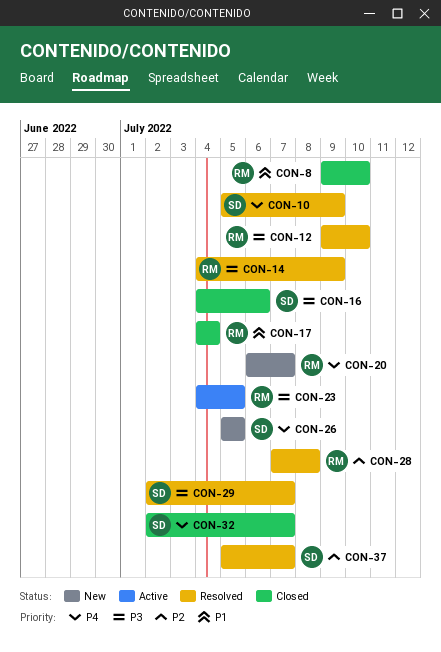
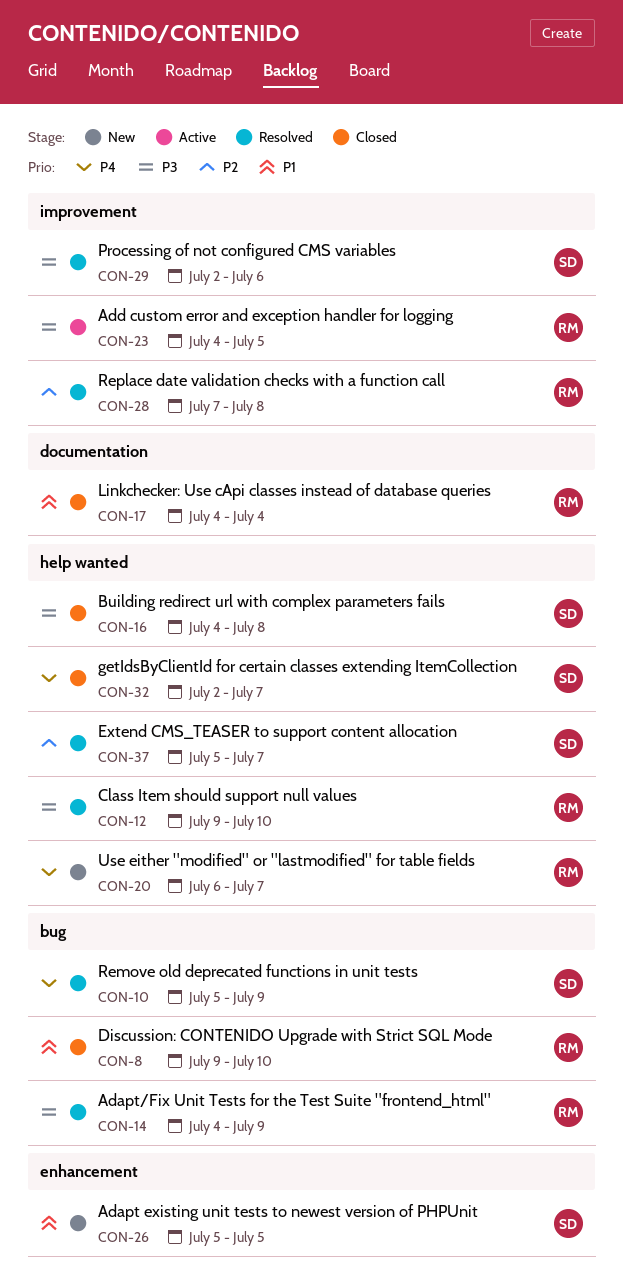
CON-16, due: Jul 6 -> Jul 8
CON-26, priority: P4 -> P1
CON-29, due: Jul 7 -> Jul 6

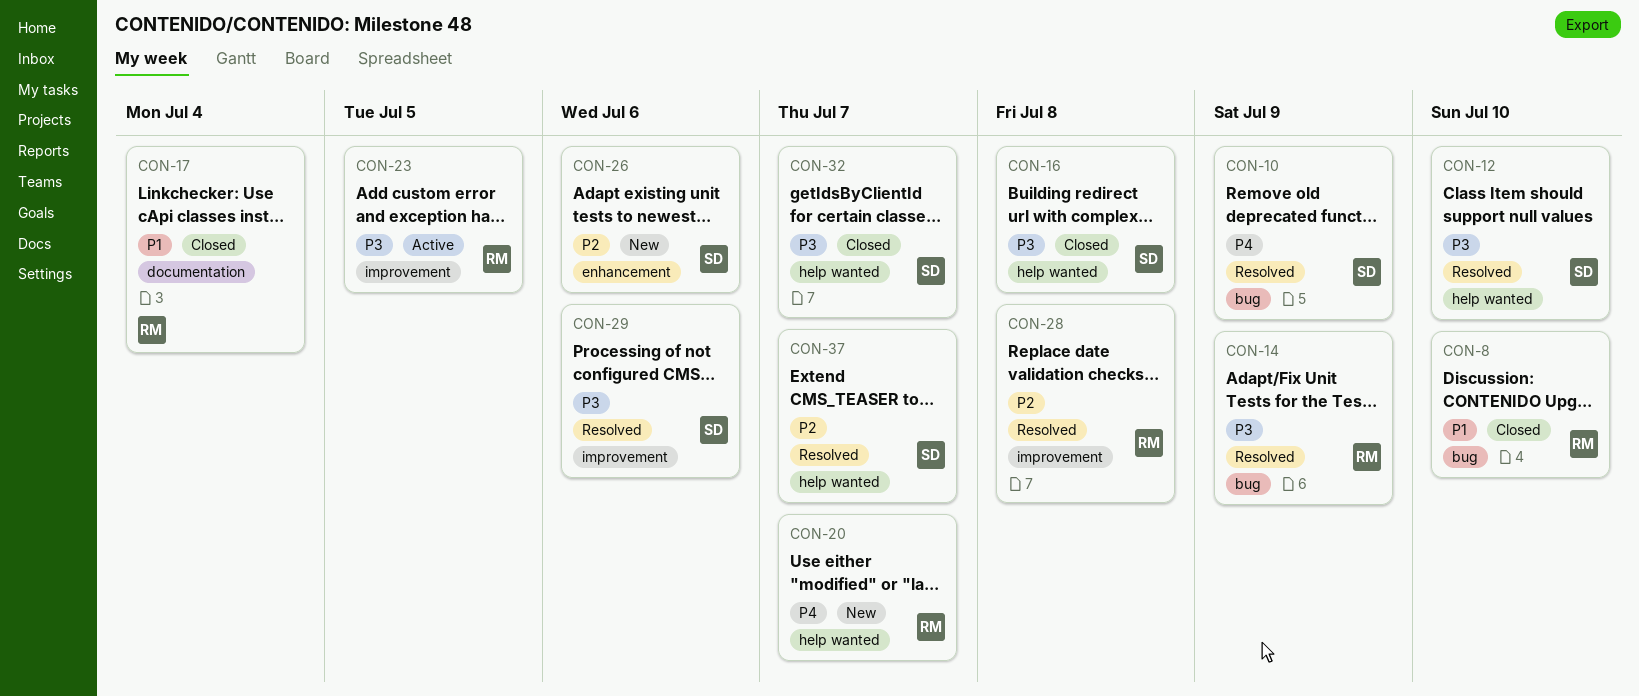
CON-12, owner: RM -> SD
CON-26, priority: P1 -> P2
CON-26, due: Jul 5 -> Jul 6
CON-32, priority: P4 -> P3

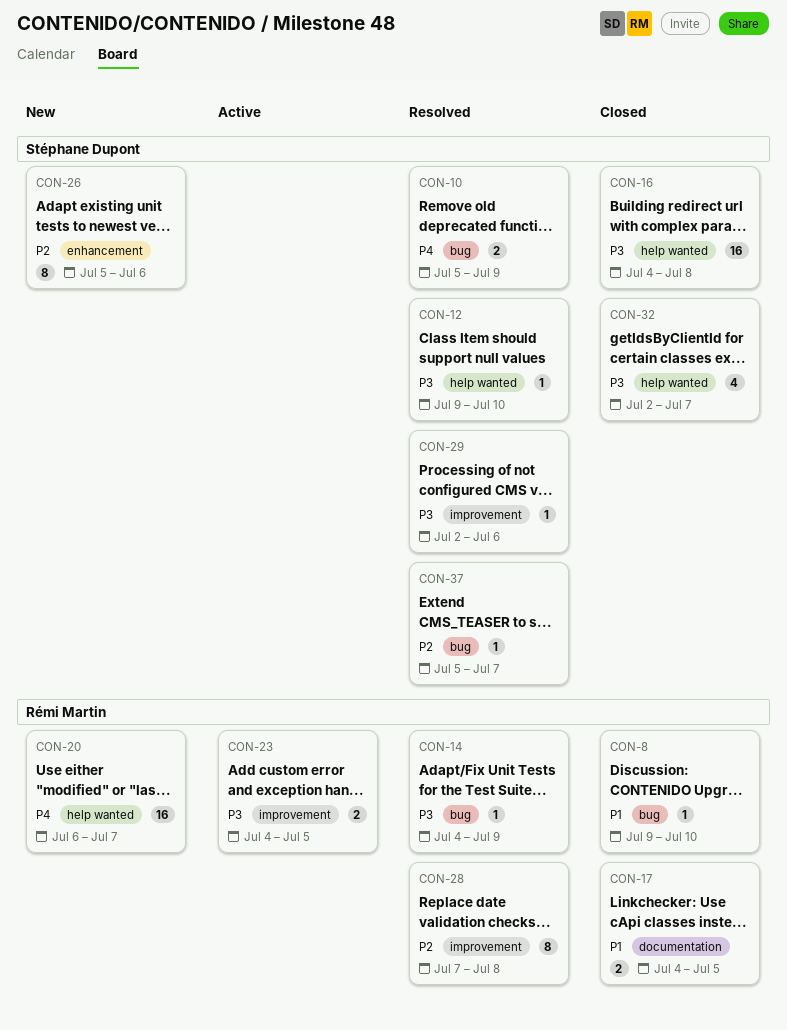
CON-17, due: Jul 4 -> Jul 5
CON-37, label: help wanted -> bug

